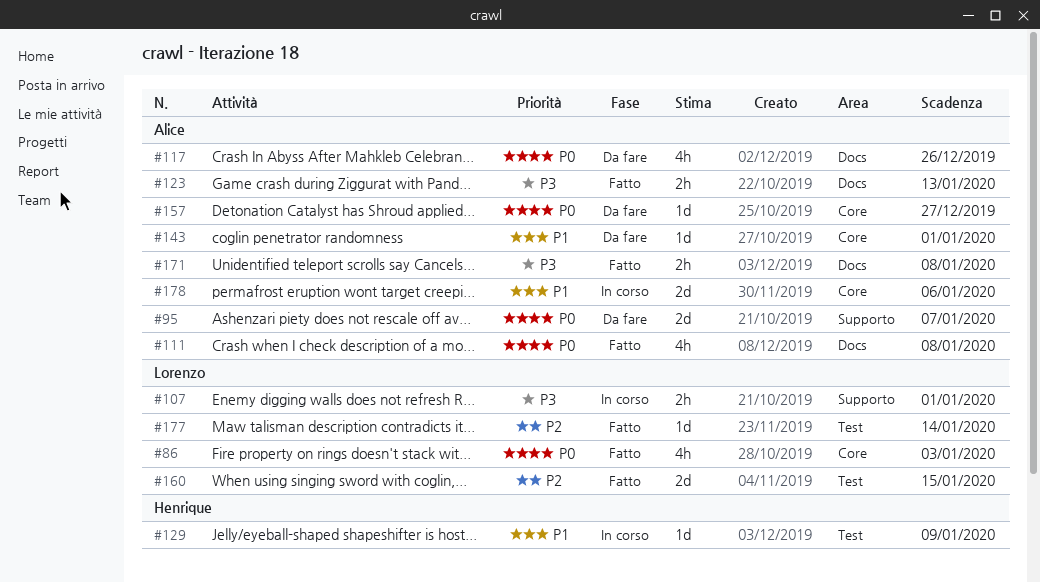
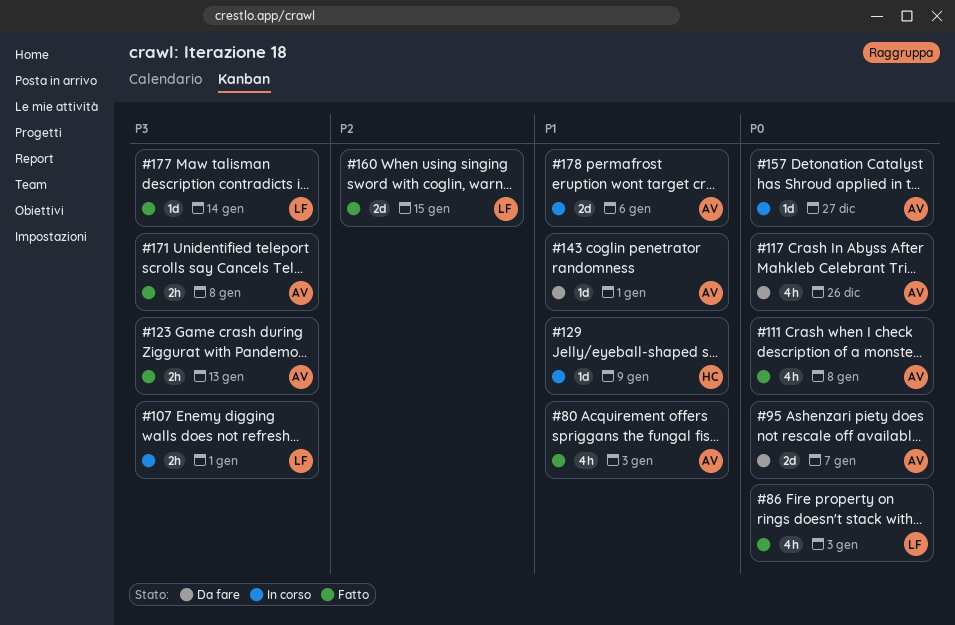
#80: none -> present
#157, status: Da fare -> In corso
#177, priority: P2 -> P3

